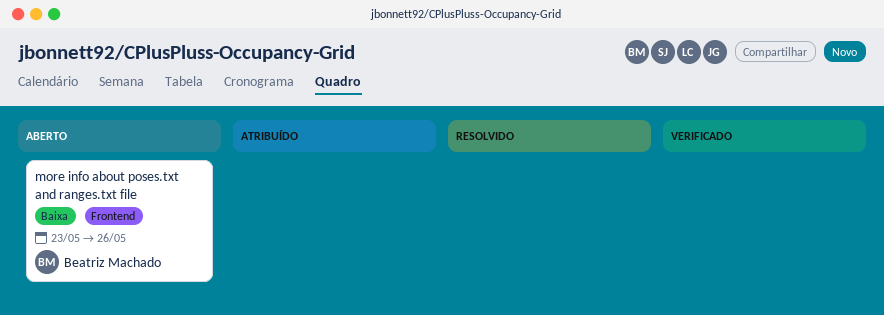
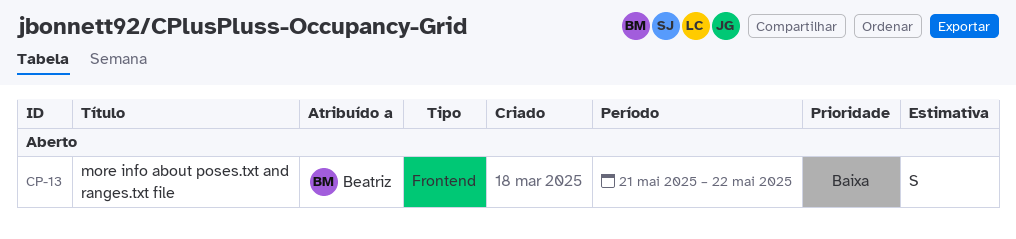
more info about poses.txt and ranges.txt file, start: May 23 -> May 21
more info about poses.txt and ranges.txt file, due: May 26 -> May 22

